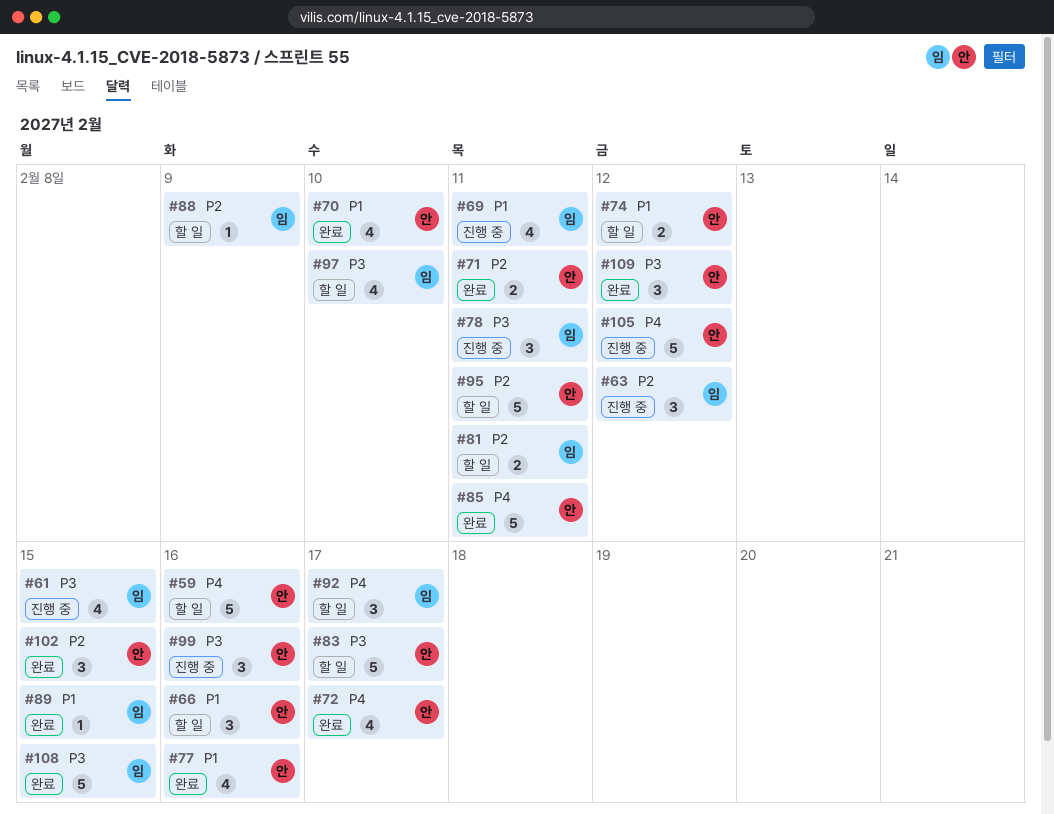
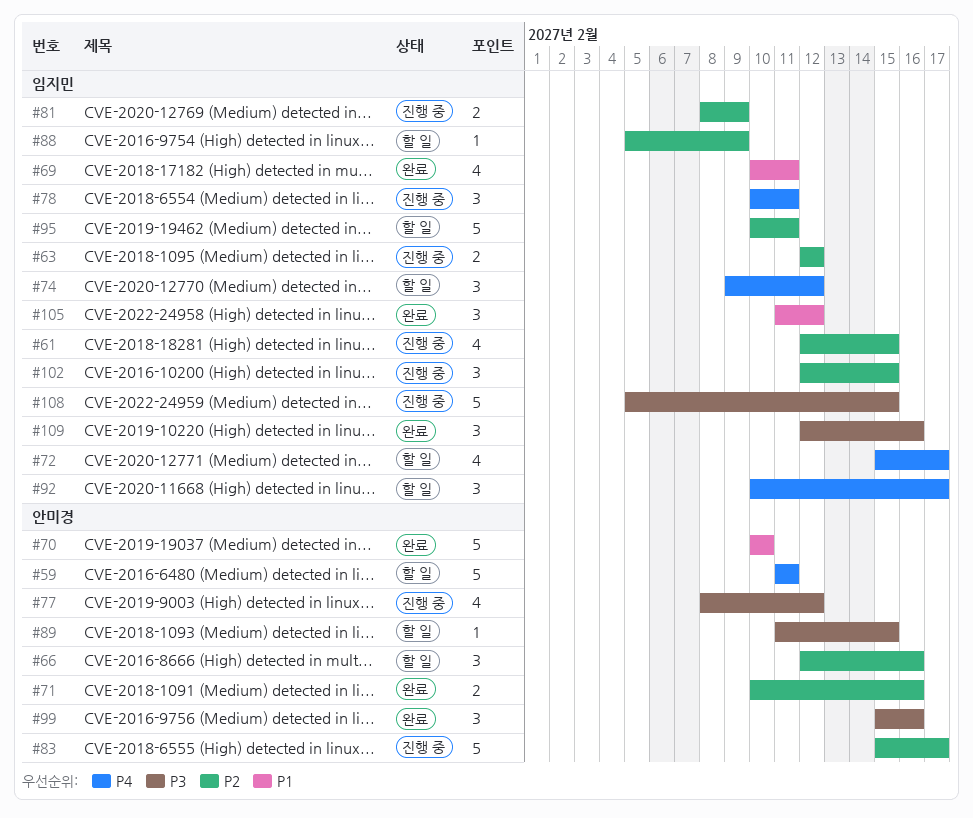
#59, due: Feb 16 -> Feb 11
#61, priority: P3 -> P2
#63, estimate: 3 -> 2
#66, priority: P1 -> P2
#69, status: 진행 중 -> 완료
#70, estimate: 4 -> 5
#71, due: Feb 11 -> Feb 16
#72, status: 완료 -> 할 일
#72, owner: 안미경 -> 임지민
#74, owner: 안미경 -> 임지민
#74, priority: P1 -> P4
#74, estimate: 2 -> 3
#77, status: 완료 -> 진행 중
#77, priority: P1 -> P3
#77, due: Feb 16 -> Feb 12
#78, priority: P3 -> P4
#81, status: 할 일 -> 진행 중
#81, due: Feb 11 -> Feb 9
#83, status: 할 일 -> 진행 중
#83, priority: P3 -> P2
#85: present -> none
#89, status: 완료 -> 할 일
#89, owner: 임지민 -> 안미경
#89, priority: P1 -> P3
#95, owner: 안미경 -> 임지민
#97: present -> none
#99, status: 진행 중 -> 완료
#102, status: 완료 -> 진행 중
#102, owner: 안미경 -> 임지민
#105, status: 진행 중 -> 완료
#105, owner: 안미경 -> 임지민
#105, priority: P4 -> P1
#105, estimate: 5 -> 3
#108, status: 완료 -> 진행 중
#109, owner: 안미경 -> 임지민
#109, due: Feb 12 -> Feb 16

